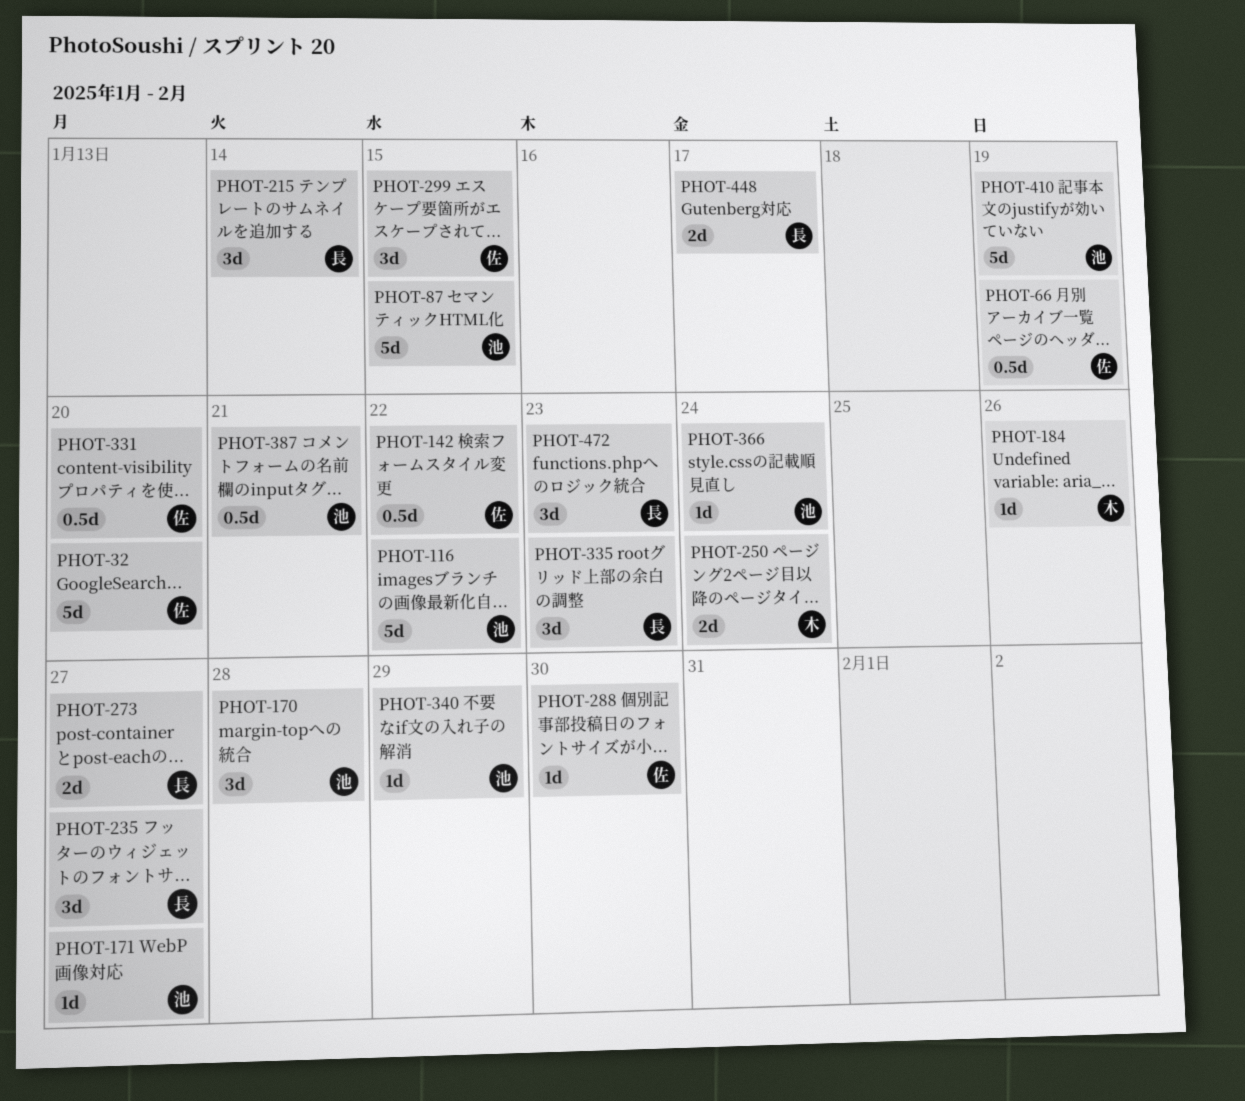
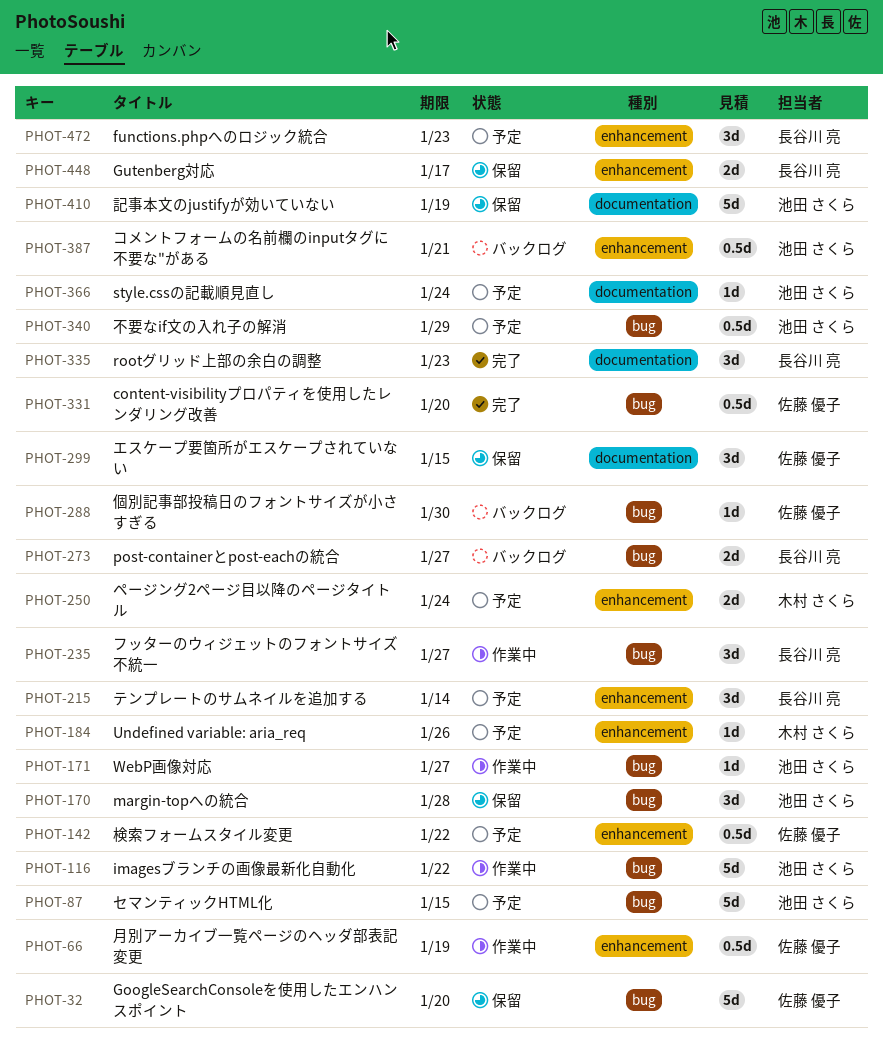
PHOT-340, estimate: 1d -> 0.5d

